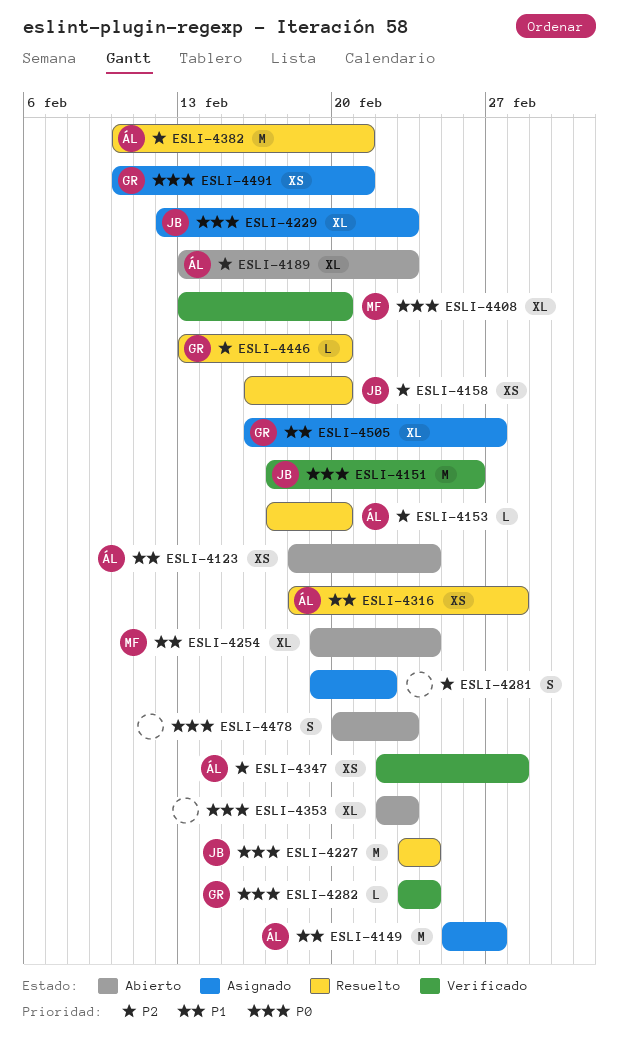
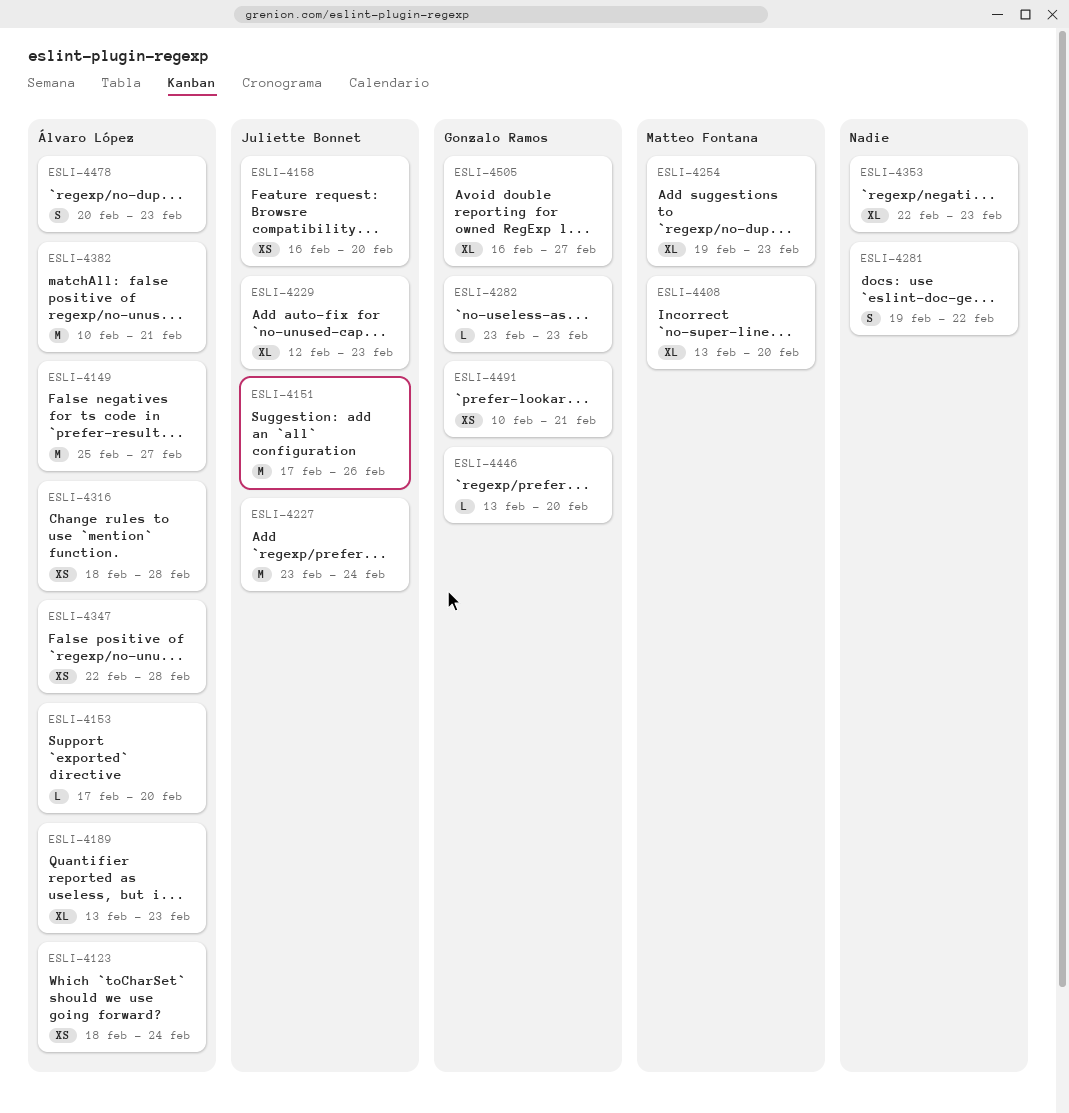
ESLI-4254, due: Feb 24 -> Feb 23
ESLI-4282, due: Feb 24 -> Feb 23
ESLI-4478, owner: none -> Álvaro López

